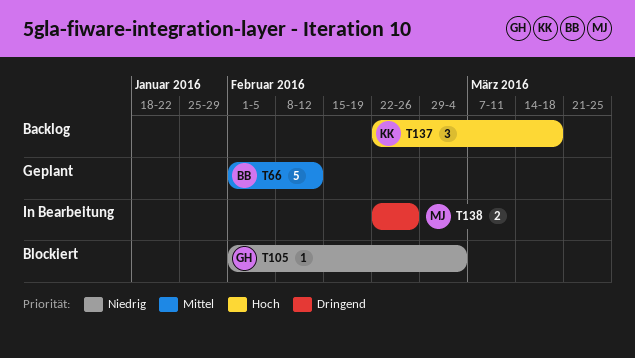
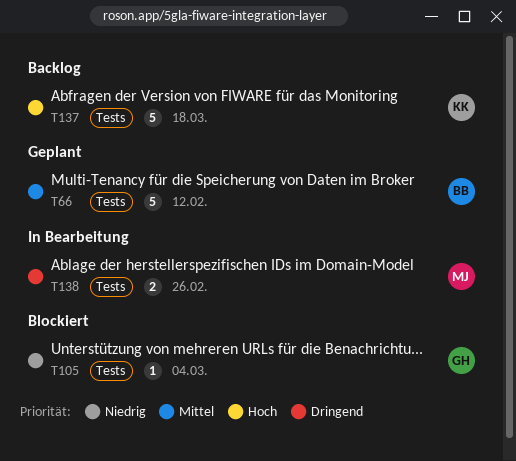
T137, estimate: 3 -> 5

